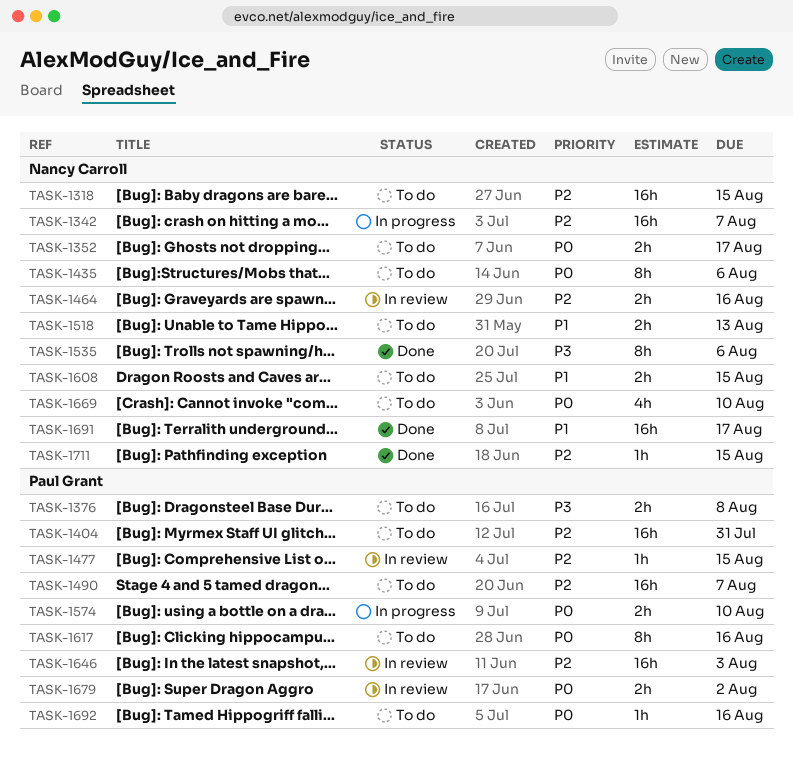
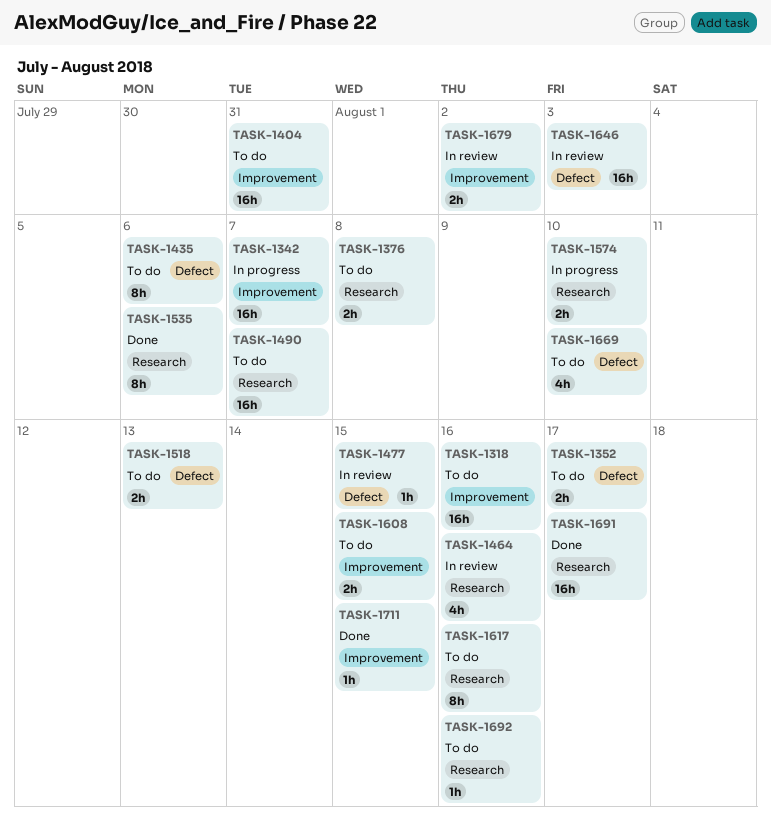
TASK-1318, due: Aug 15 -> Aug 16
TASK-1464, estimate: 2h -> 4h

